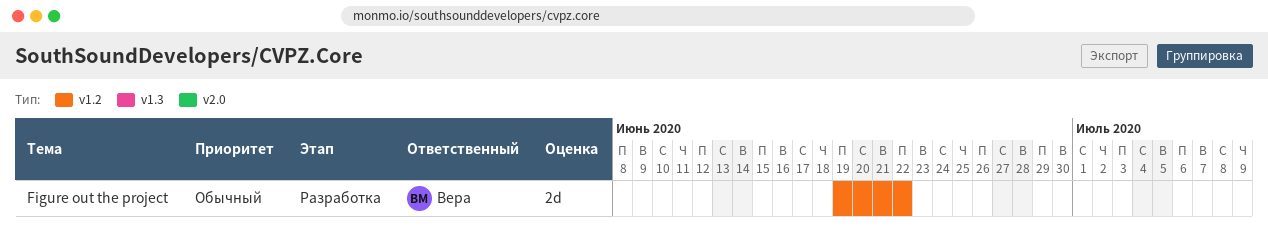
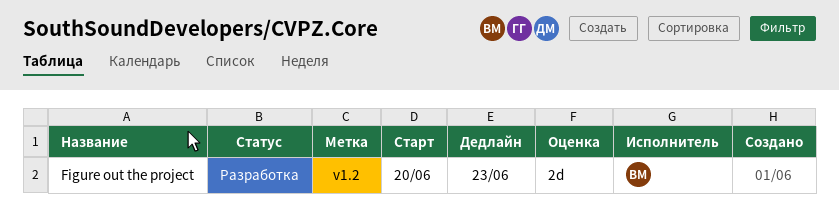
Figure out the project, start: Jun 19 -> Jun 20
Figure out the project, due: Jun 22 -> Jun 23

